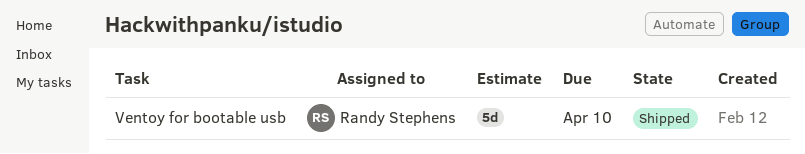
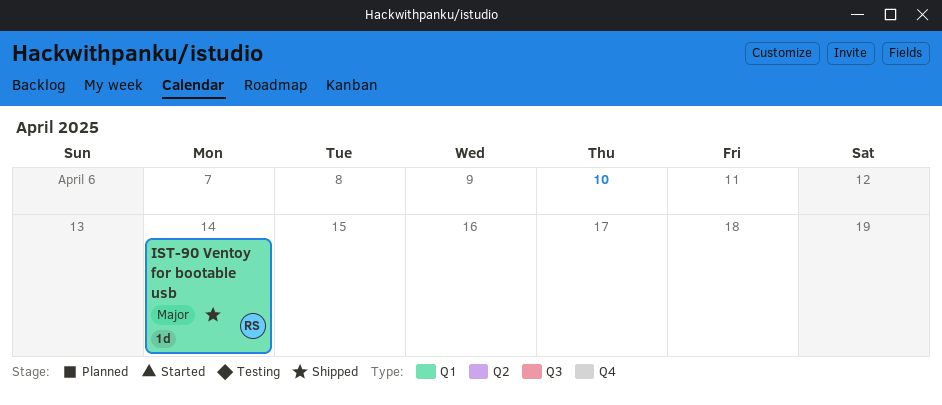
Ventoy for bootable usb, estimate: 5d -> 1d
Ventoy for bootable usb, due: Apr 10 -> Apr 14

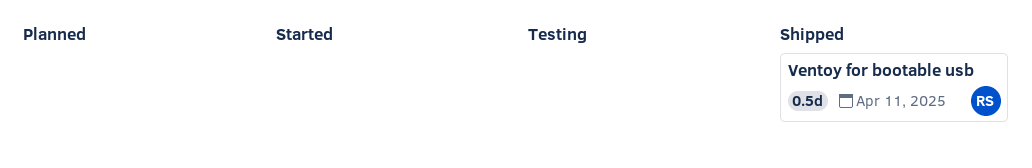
Ventoy for bootable usb, estimate: 1d -> 0.5d
Ventoy for bootable usb, due: Apr 14 -> Apr 11

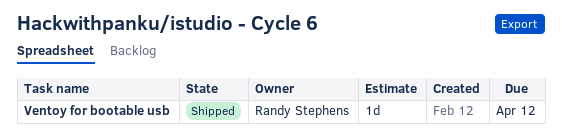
Ventoy for bootable usb, estimate: 0.5d -> 1d
Ventoy for bootable usb, due: Apr 11 -> Apr 12

